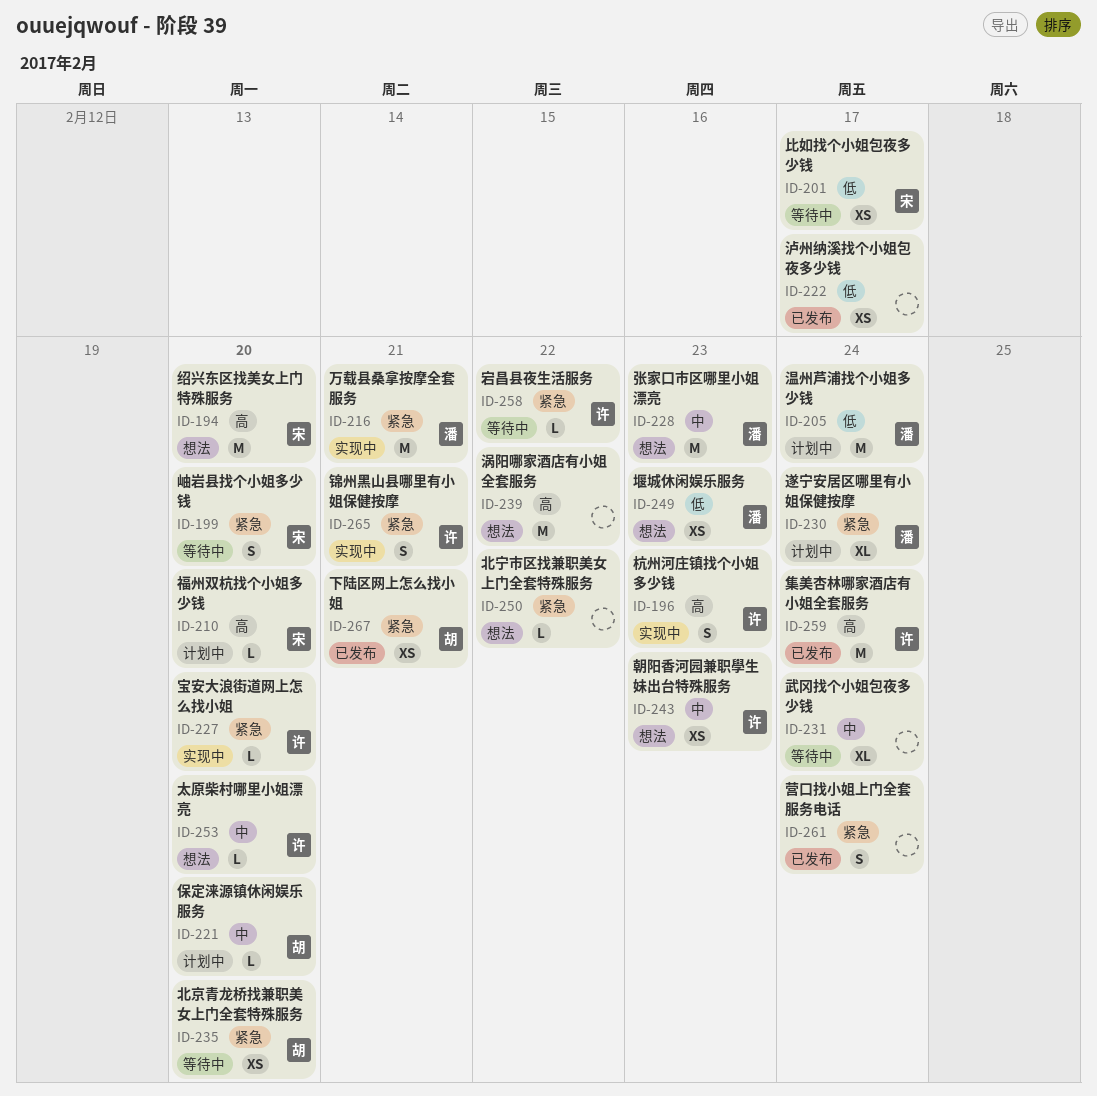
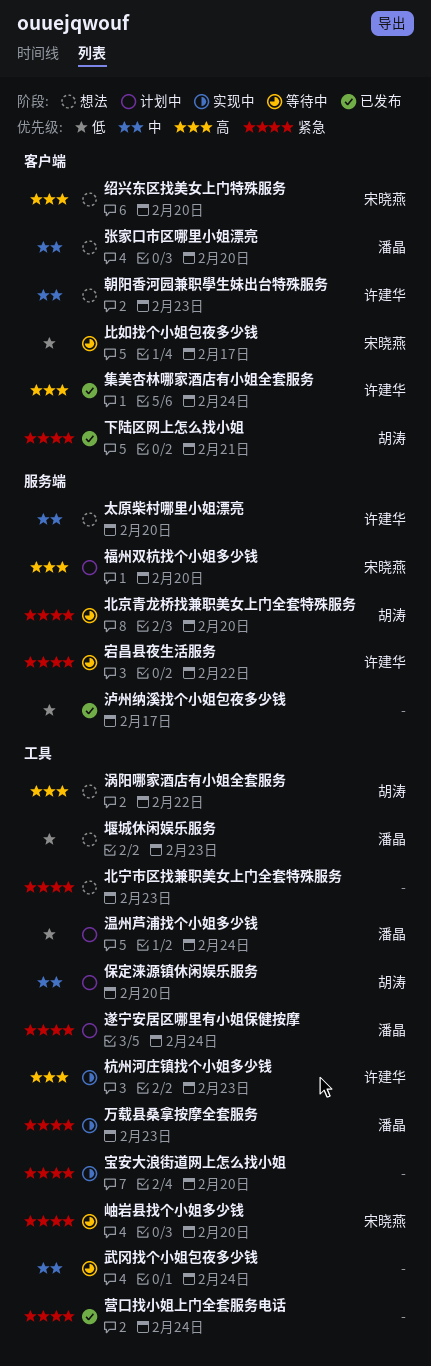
万载县桑拿按摩全套服务, due: Feb 21 -> Feb 23
北宁市区找兼职美女上门全套特殊服务, due: Feb 22 -> Feb 23
宝安大浪街道网上怎么找小姐, owner: 许建华 -> none
张家口市区哪里小姐漂亮, due: Feb 23 -> Feb 20
涡阳哪家酒店有小姐全套服务, owner: none -> 胡涛
锦州黑山县哪里有小姐保健按摩: present -> none

